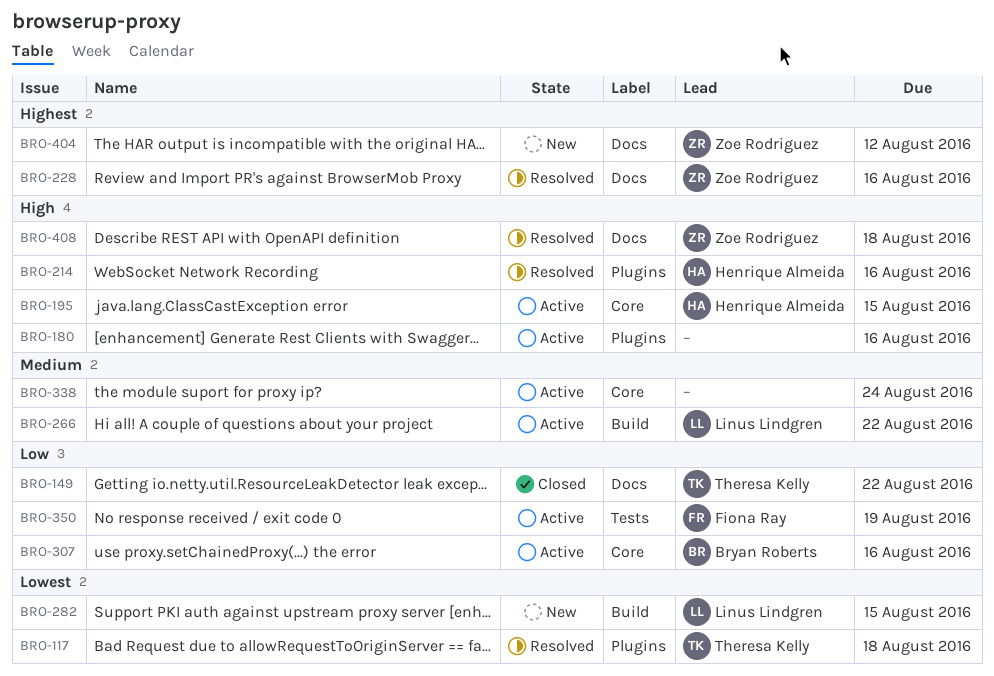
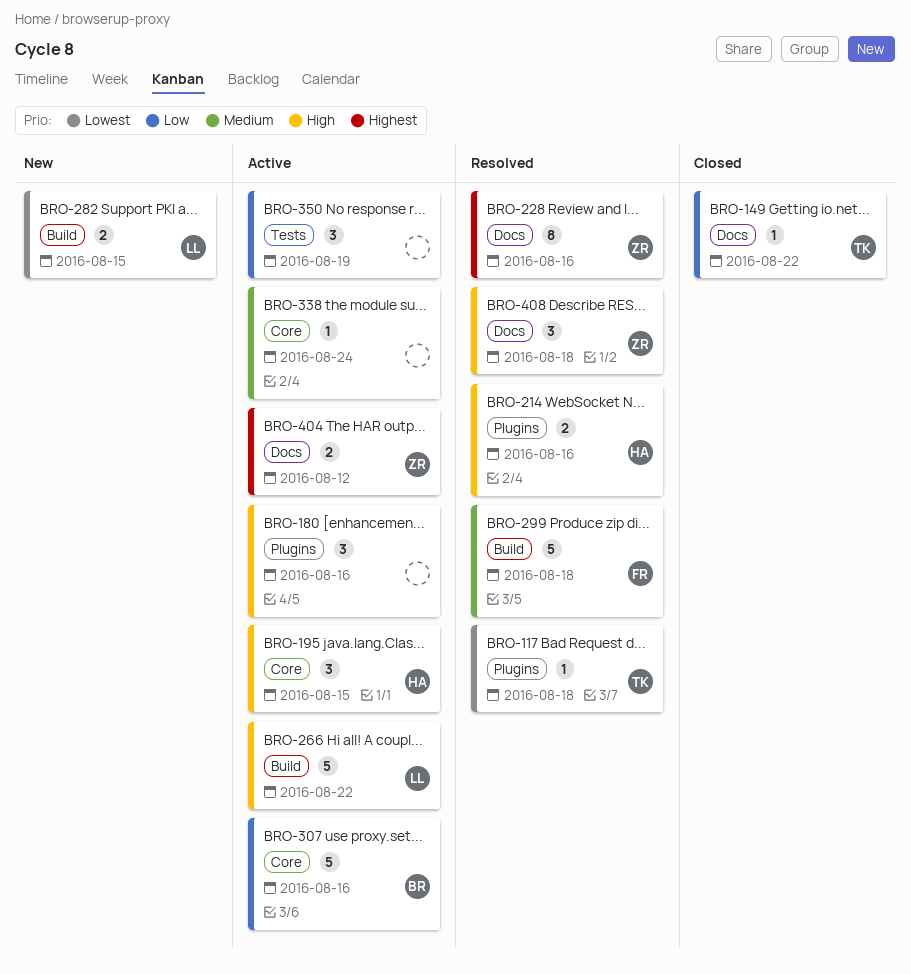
BRO-266, priority: Medium -> High
BRO-299: none -> present
BRO-350, owner: Fiona Ray -> none
BRO-404, status: New -> Active

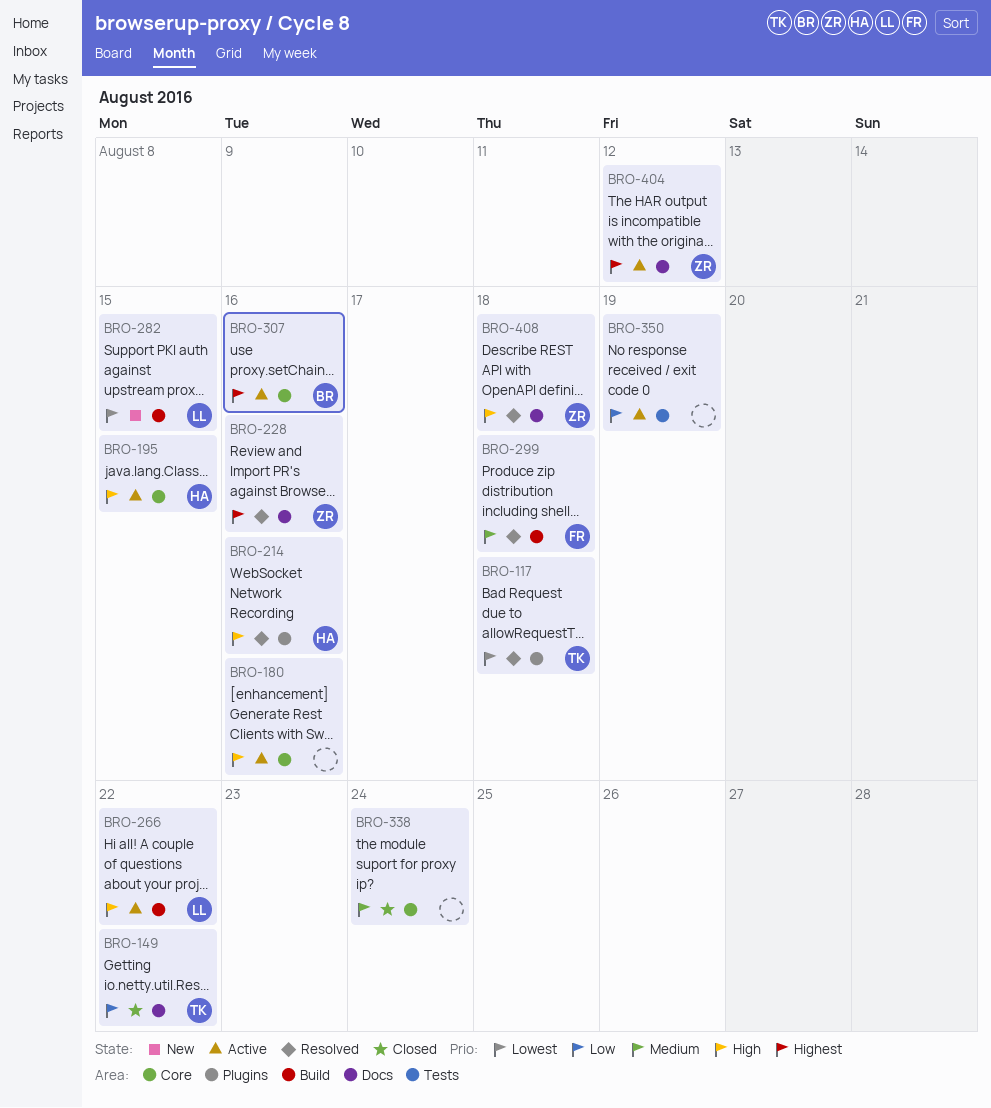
BRO-180, label: Plugins -> Core
BRO-307, priority: Low -> Highest
BRO-338, status: Active -> Closed

